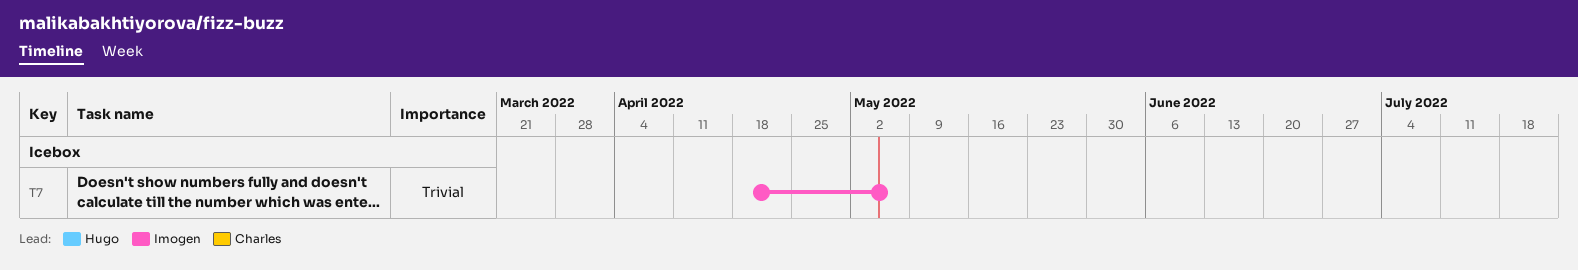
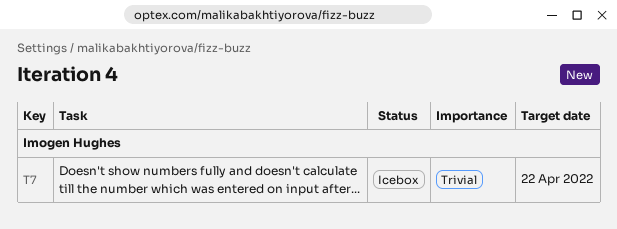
T7, due: May 6 -> Apr 22

